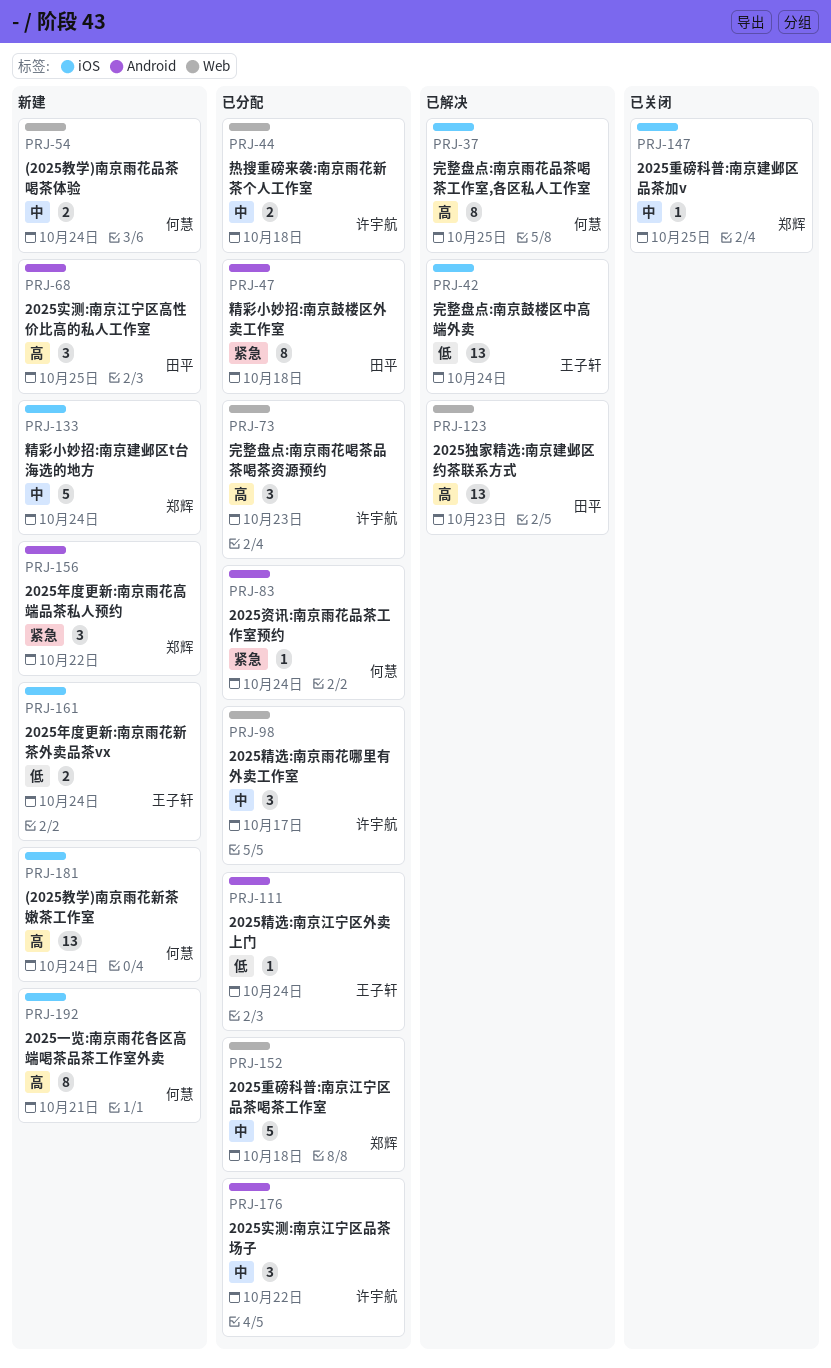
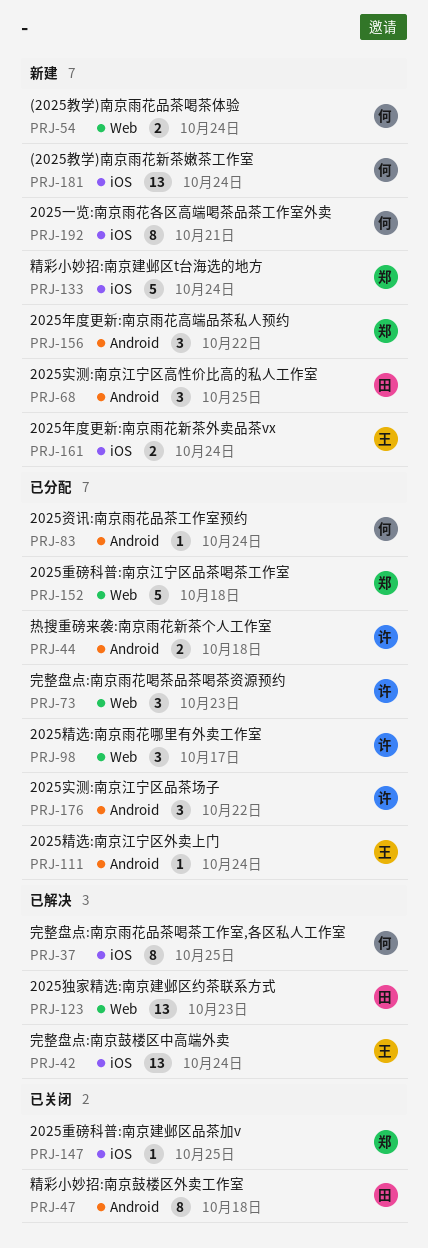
PRJ-44, label: Web -> Android
PRJ-47, status: 已分配 -> 已关闭

